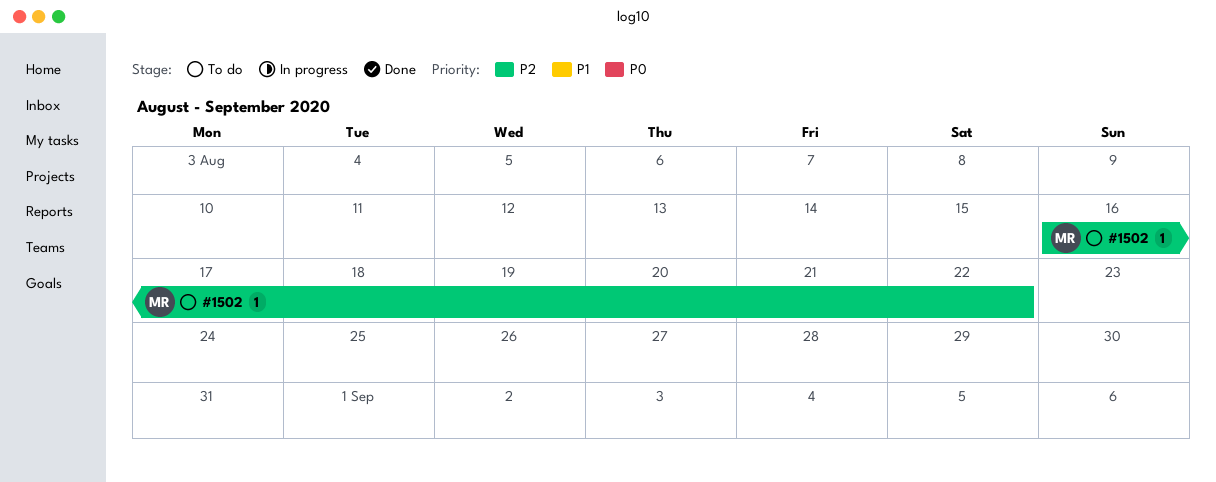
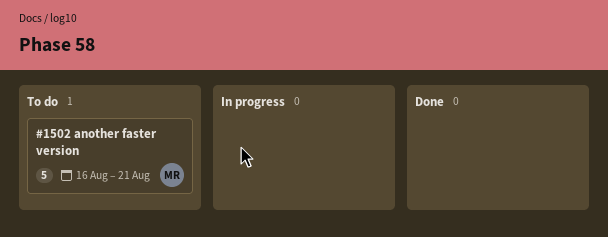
#1502, estimate: 1 -> 5
#1502, due: Aug 22 -> Aug 21

